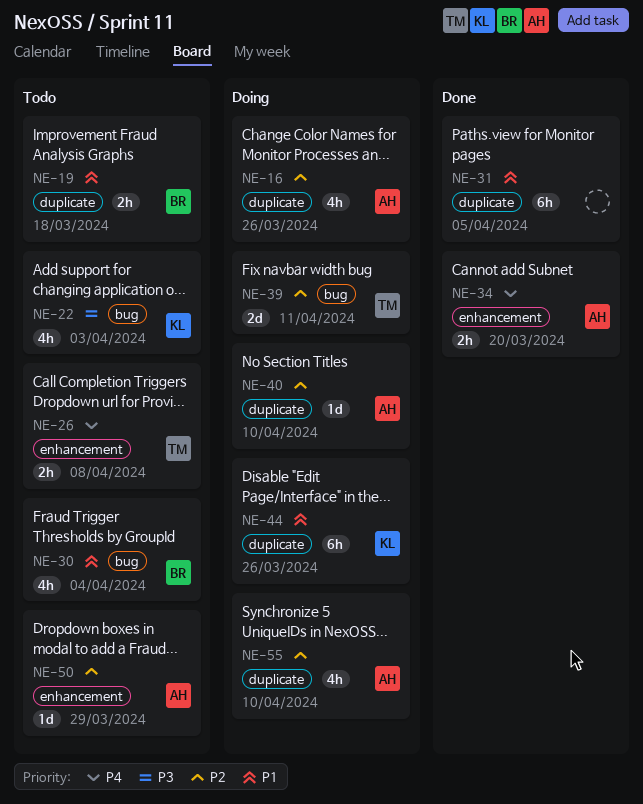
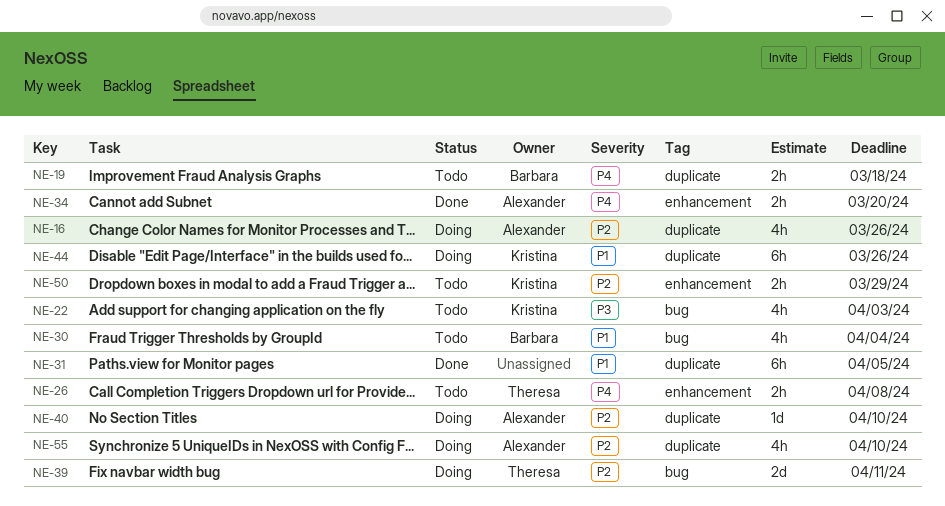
NE-19, priority: P1 -> P4
NE-50, owner: Alexander -> Kristina
NE-50, estimate: 1d -> 2h

